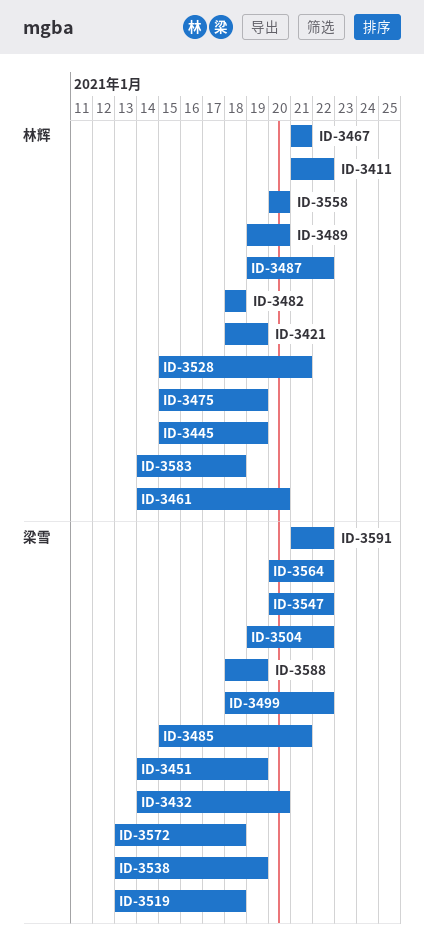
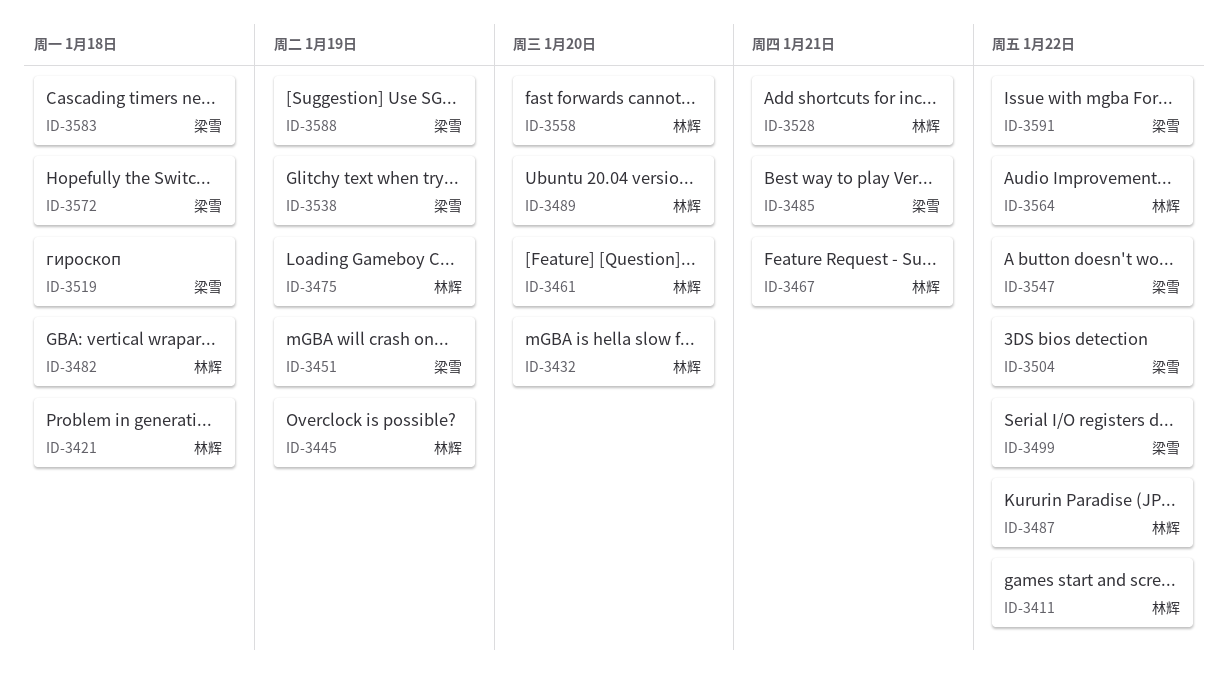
ID-3421, due: Jan 19 -> Jan 18
ID-3432, owner: 梁雪 -> 林辉
ID-3564, owner: 梁雪 -> 林辉
ID-3583, owner: 林辉 -> 梁雪

